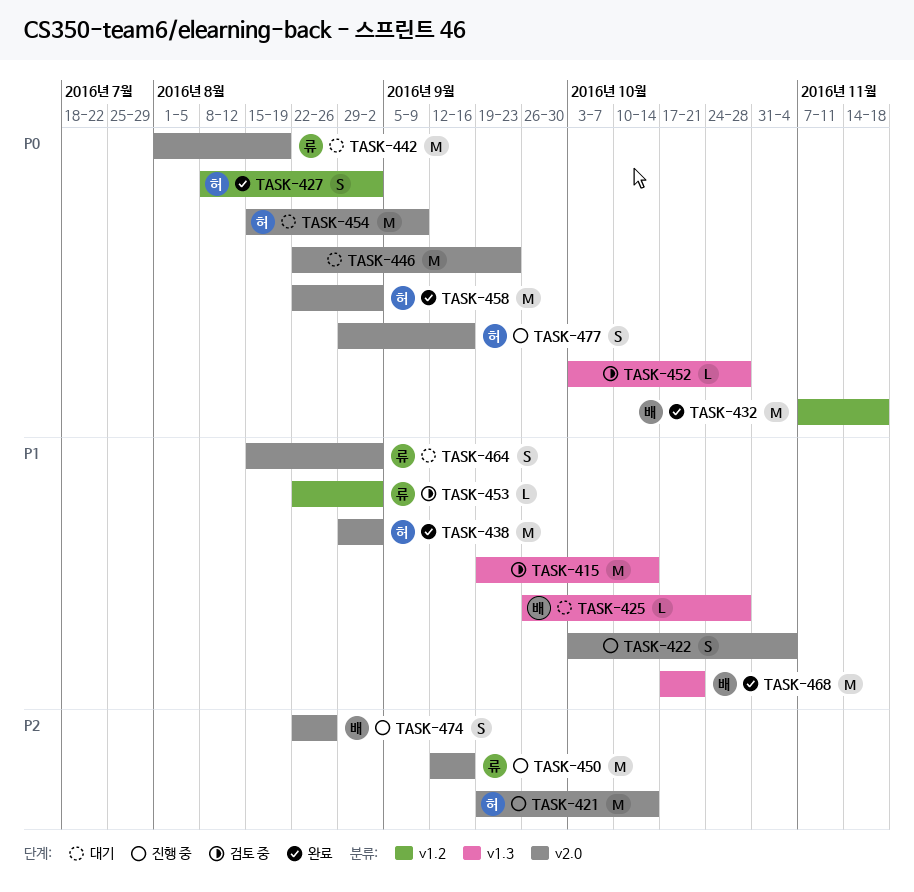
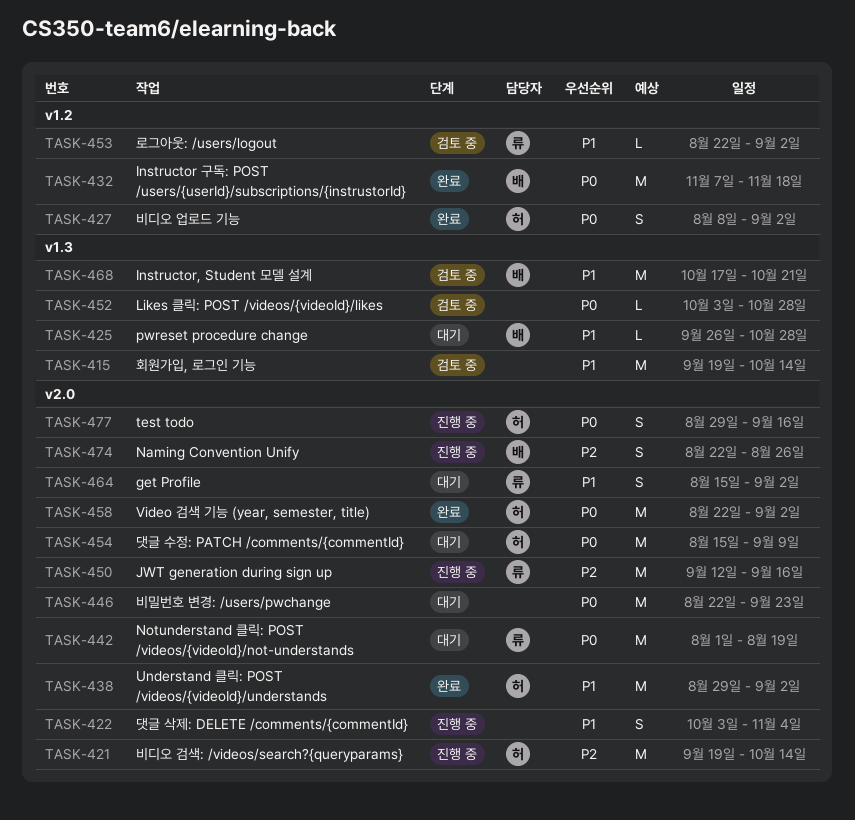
TASK-468, status: 완료 -> 검토 중

